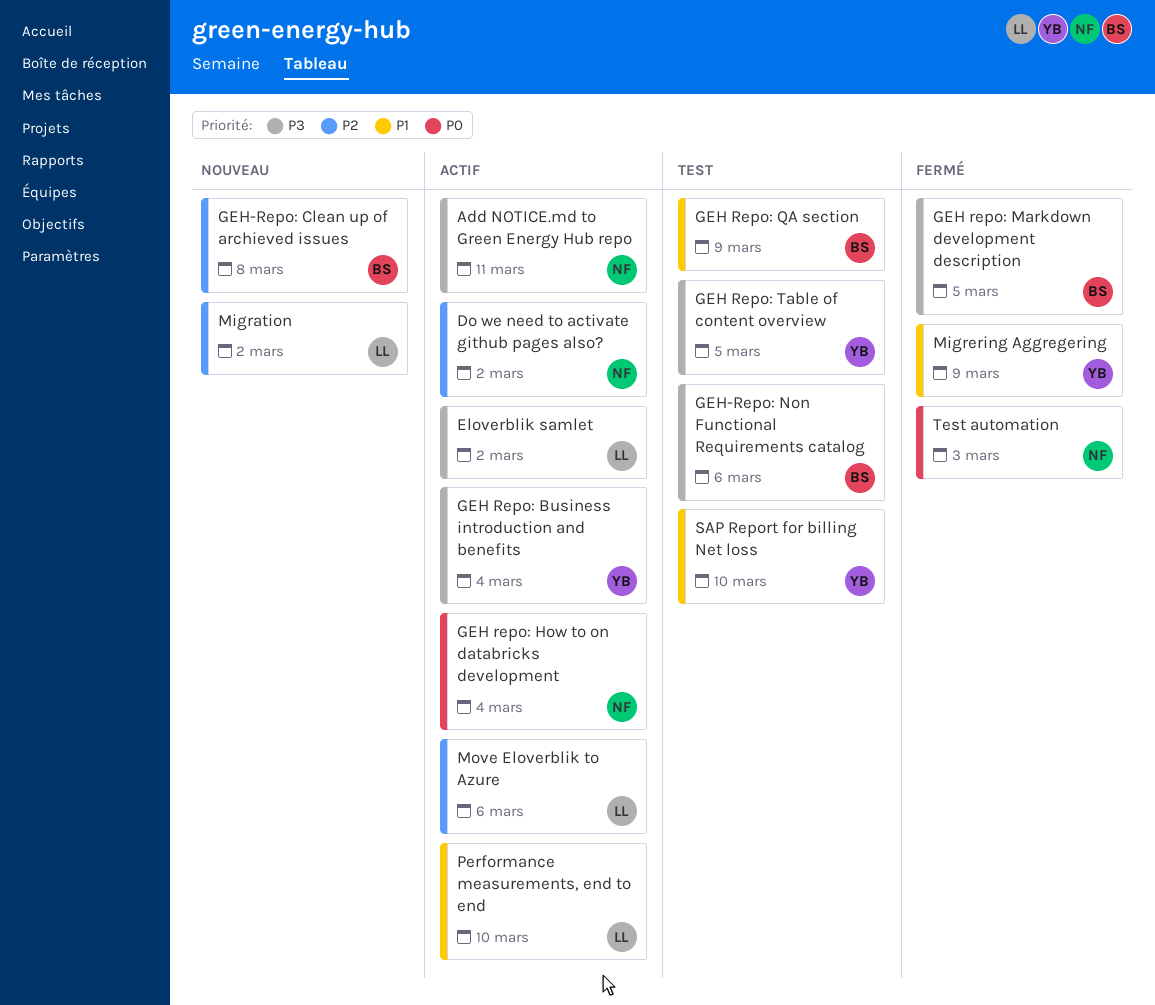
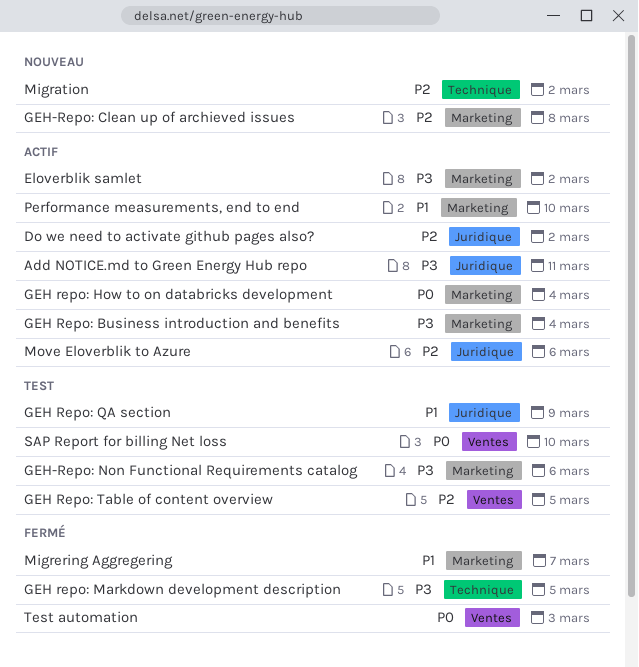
GEH Repo: Table of content overview, priority: P3 -> P2
Migrering Aggregering, due: Mar 9 -> Mar 7
SAP Report for billing Net loss, priority: P1 -> P0

